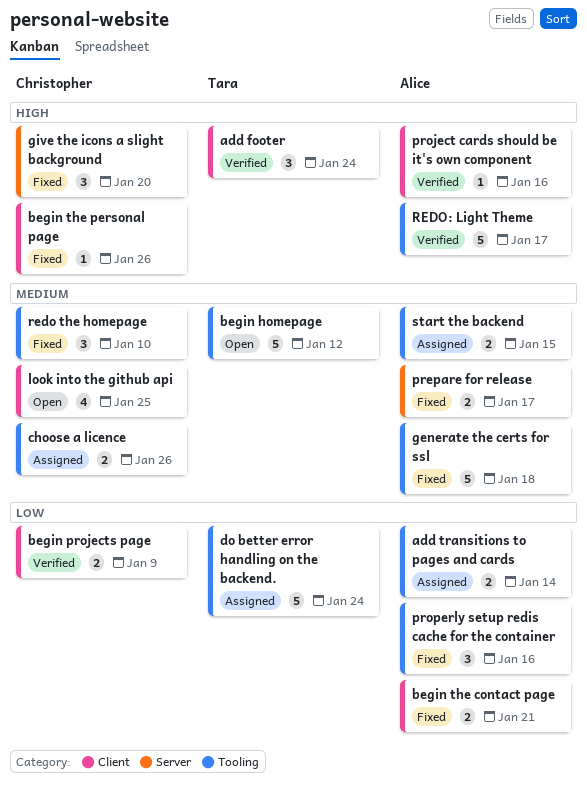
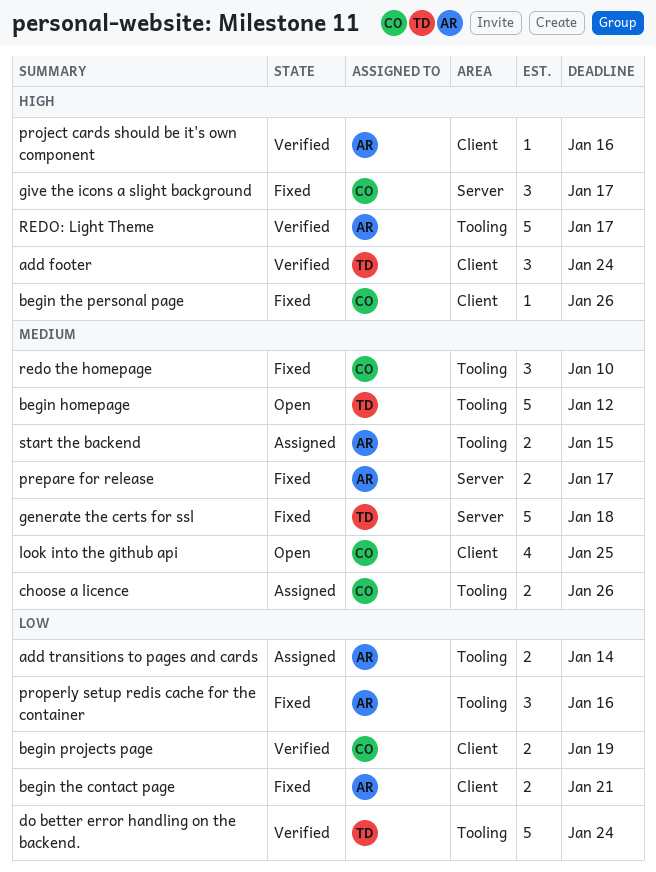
begin projects page, due: Jan 9 -> Jan 19
do better error handling on the backend., status: Assigned -> Verified
generate the certs for ssl, owner: Alice -> Tara
generate the certs for ssl, label: Tooling -> Server
give the icons a slight background, due: Jan 20 -> Jan 17

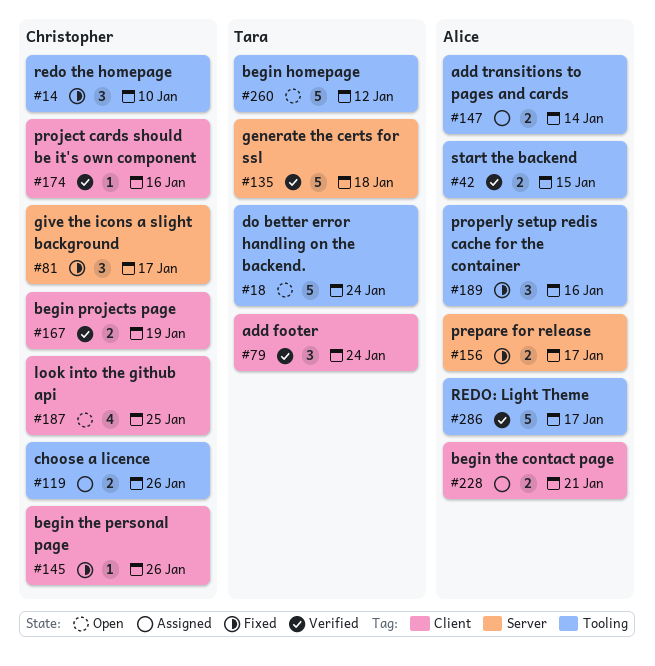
begin the contact page, status: Fixed -> Assigned
do better error handling on the backend., status: Verified -> Open
generate the certs for ssl, status: Fixed -> Verified
project cards should be it's own component, owner: Alice -> Christopher
start the backend, status: Assigned -> Verified

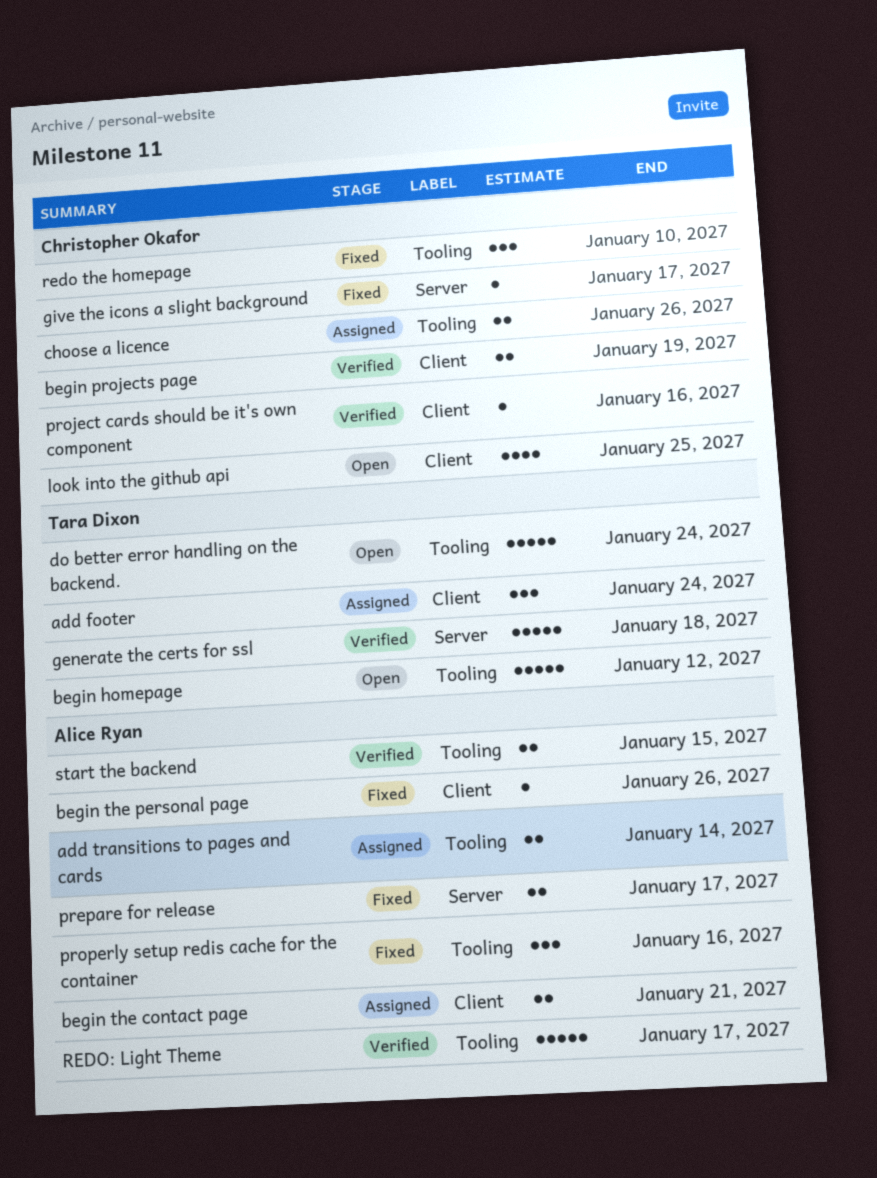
add footer, status: Verified -> Assigned
begin the personal page, owner: Christopher Okafor -> Alice Ryan
give the icons a slight background, estimate: 3 -> 1

